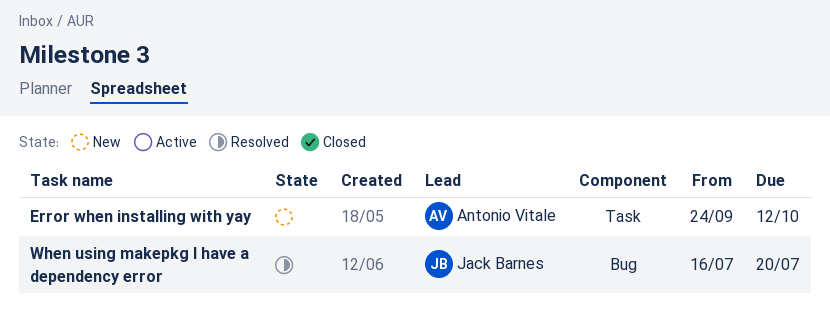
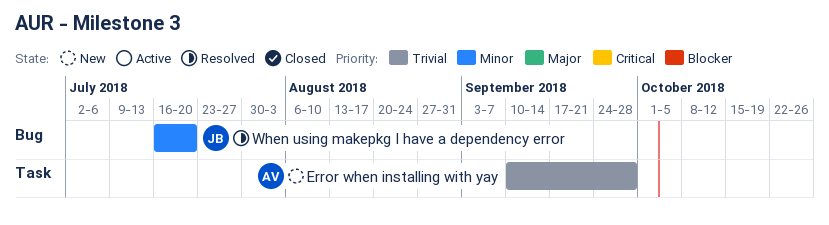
Error when installing with yay, start: Sep 24 -> Sep 10
Error when installing with yay, due: Oct 12 -> Sep 28

